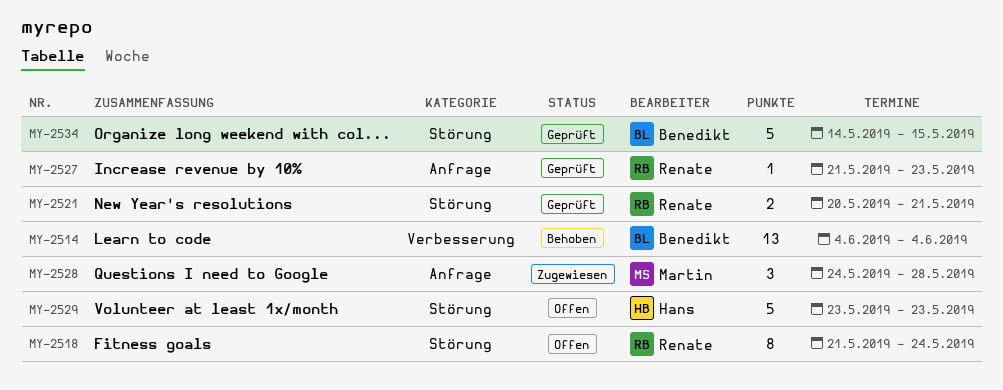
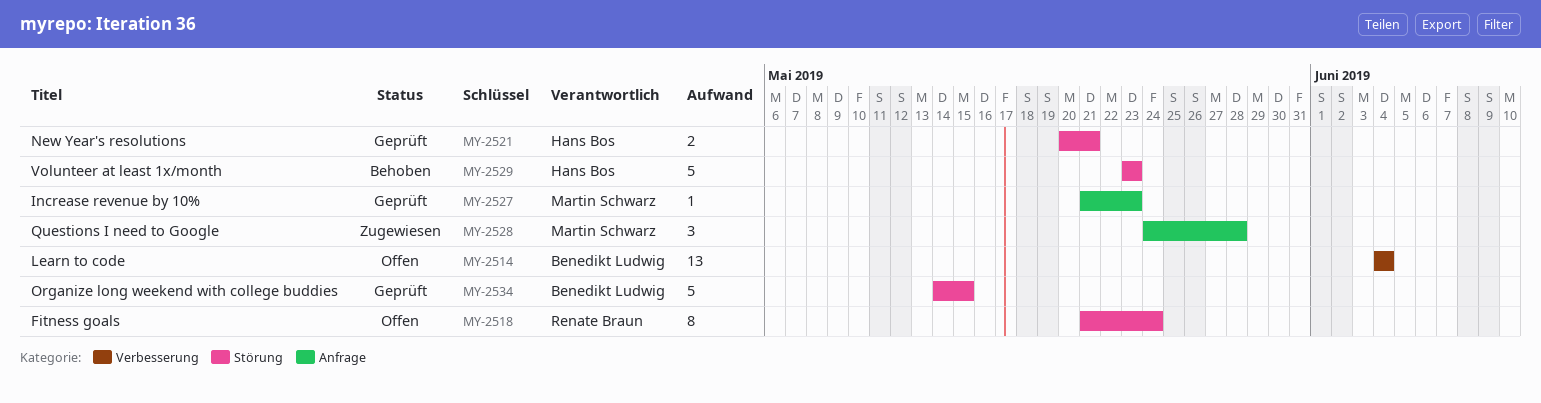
MY-2514, status: Behoben -> Offen
MY-2521, owner: Renate Braun -> Hans Bos
MY-2527, owner: Renate Braun -> Martin Schwarz
MY-2529, status: Offen -> Behoben

